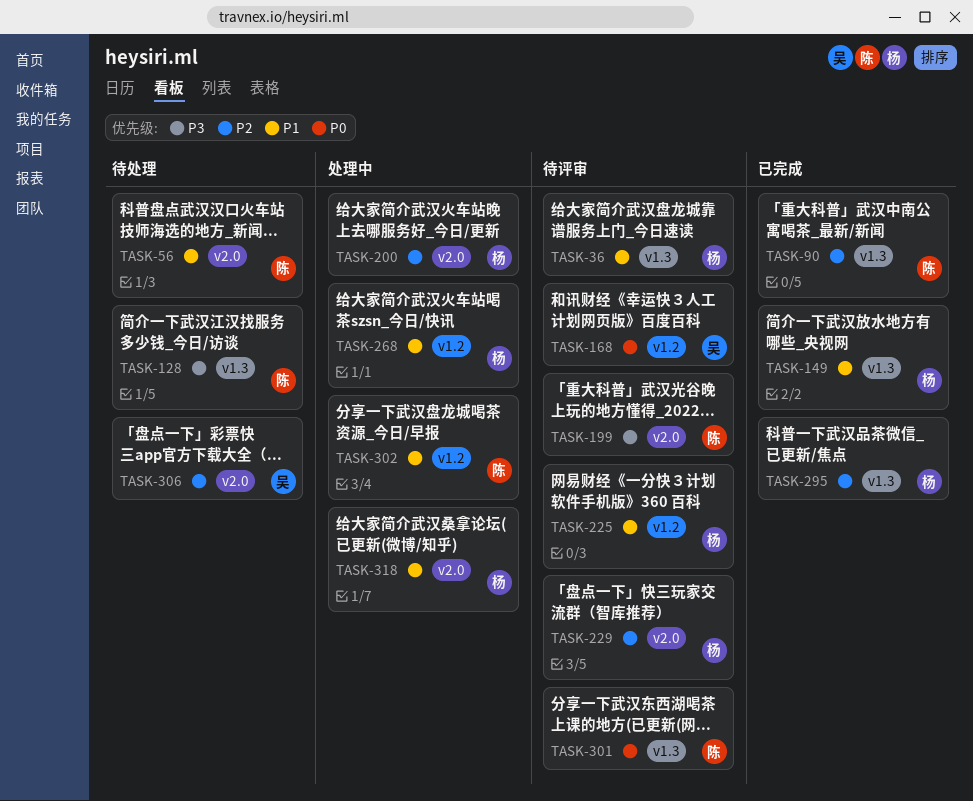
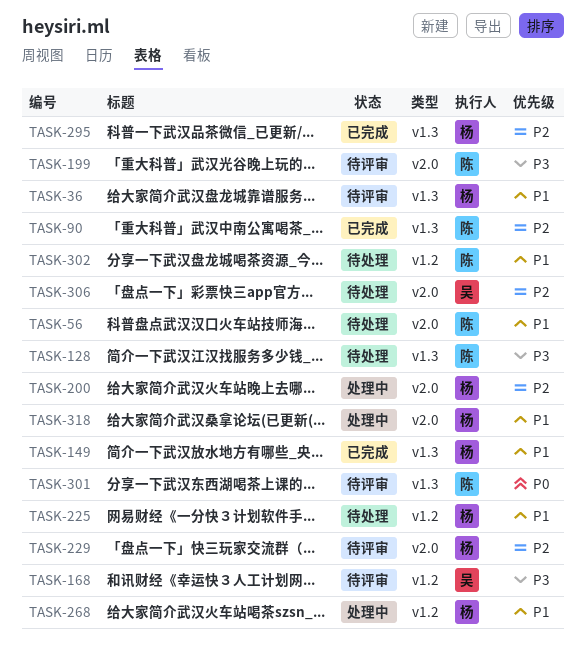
TASK-168, priority: P0 -> P3
TASK-225, status: 待评审 -> 待处理
TASK-302, status: 处理中 -> 待处理

